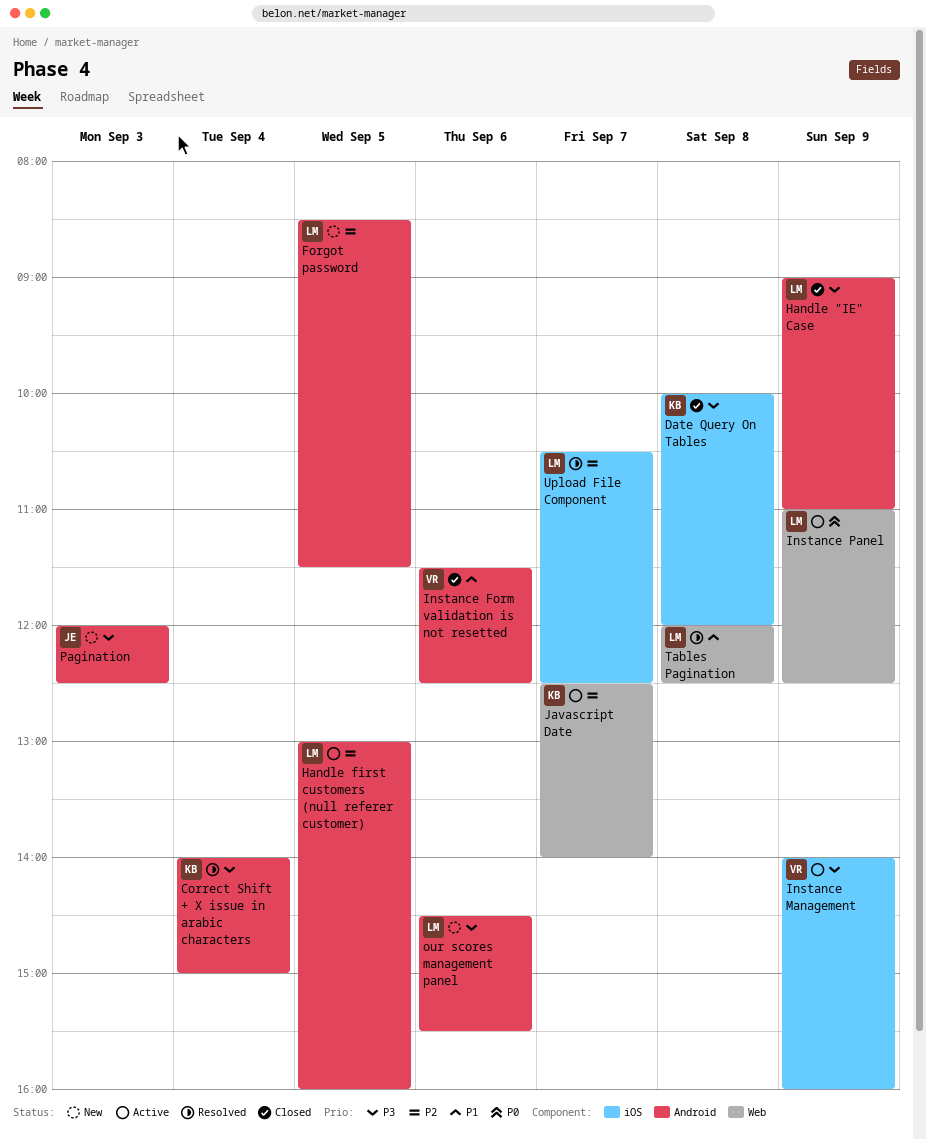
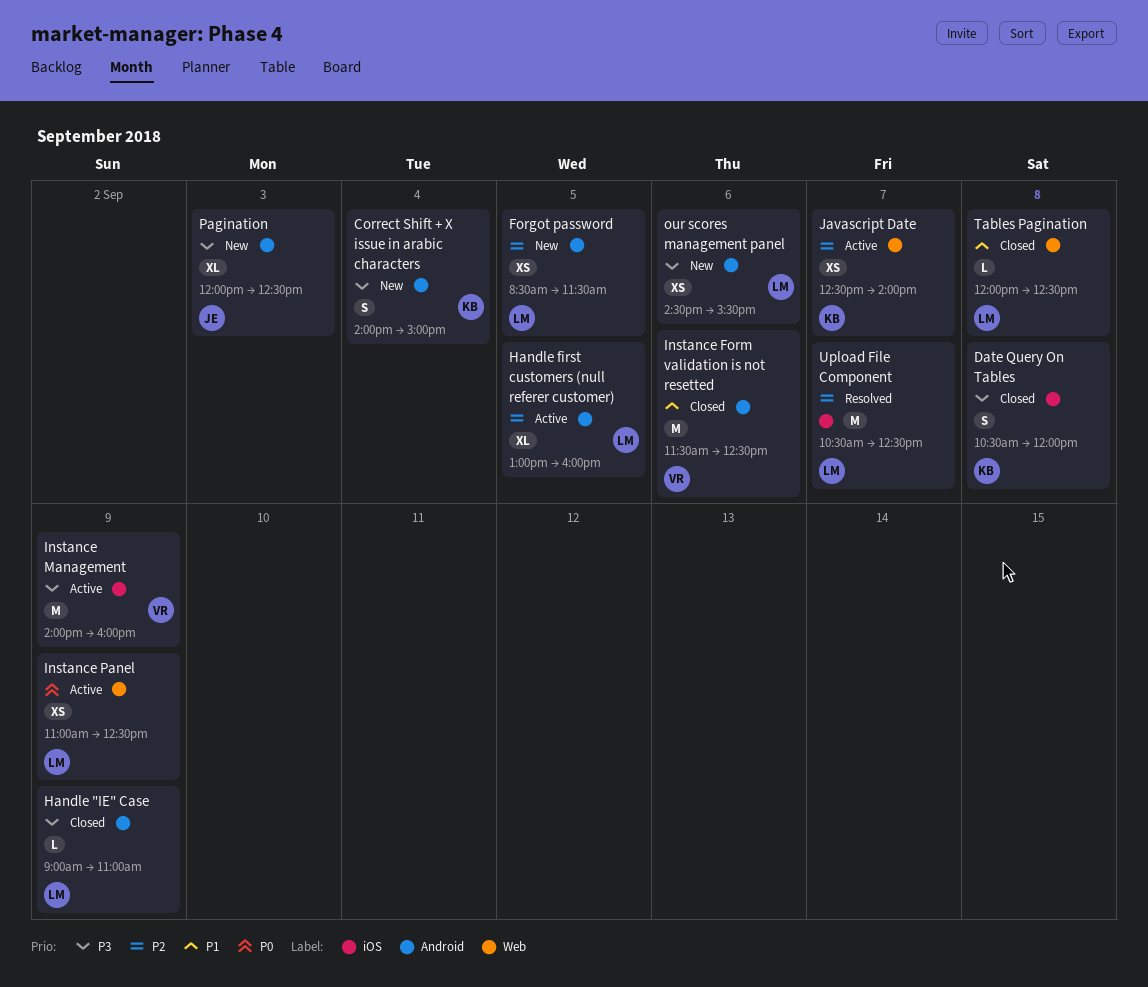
Correct Shift + X issue in arabic characters, status: Resolved -> New
Date Query On Tables, begins: 10:00 -> 10:30
Tables Pagination, status: Resolved -> Closed

